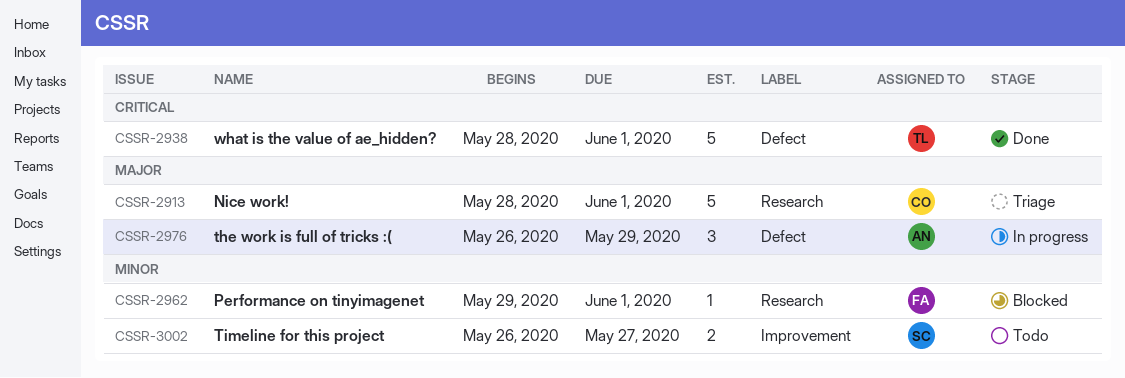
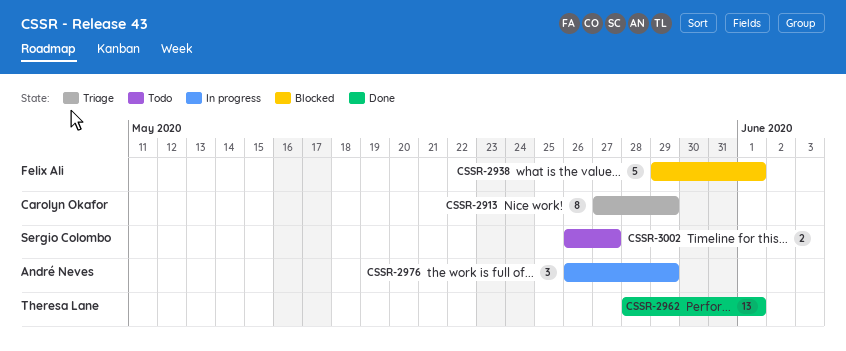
CSSR-2913, estimate: 5 -> 8
CSSR-2913, start: May 28 -> May 27
CSSR-2913, due: Jun 1 -> May 29
CSSR-2938, status: Done -> Blocked
CSSR-2938, owner: Theresa Lane -> Felix Ali
CSSR-2938, start: May 28 -> May 29
CSSR-2962, status: Blocked -> Done
CSSR-2962, owner: Felix Ali -> Theresa Lane
CSSR-2962, estimate: 1 -> 13
CSSR-2962, start: May 29 -> May 28

